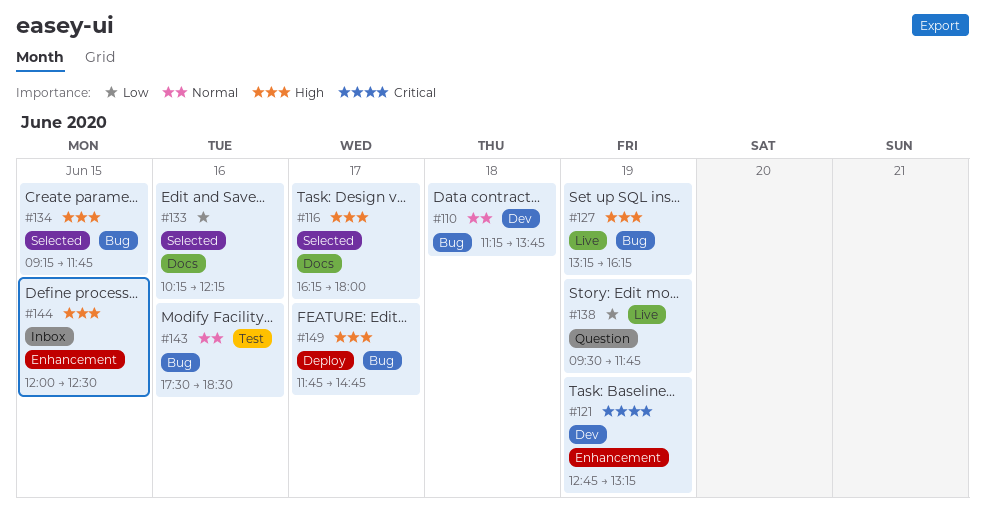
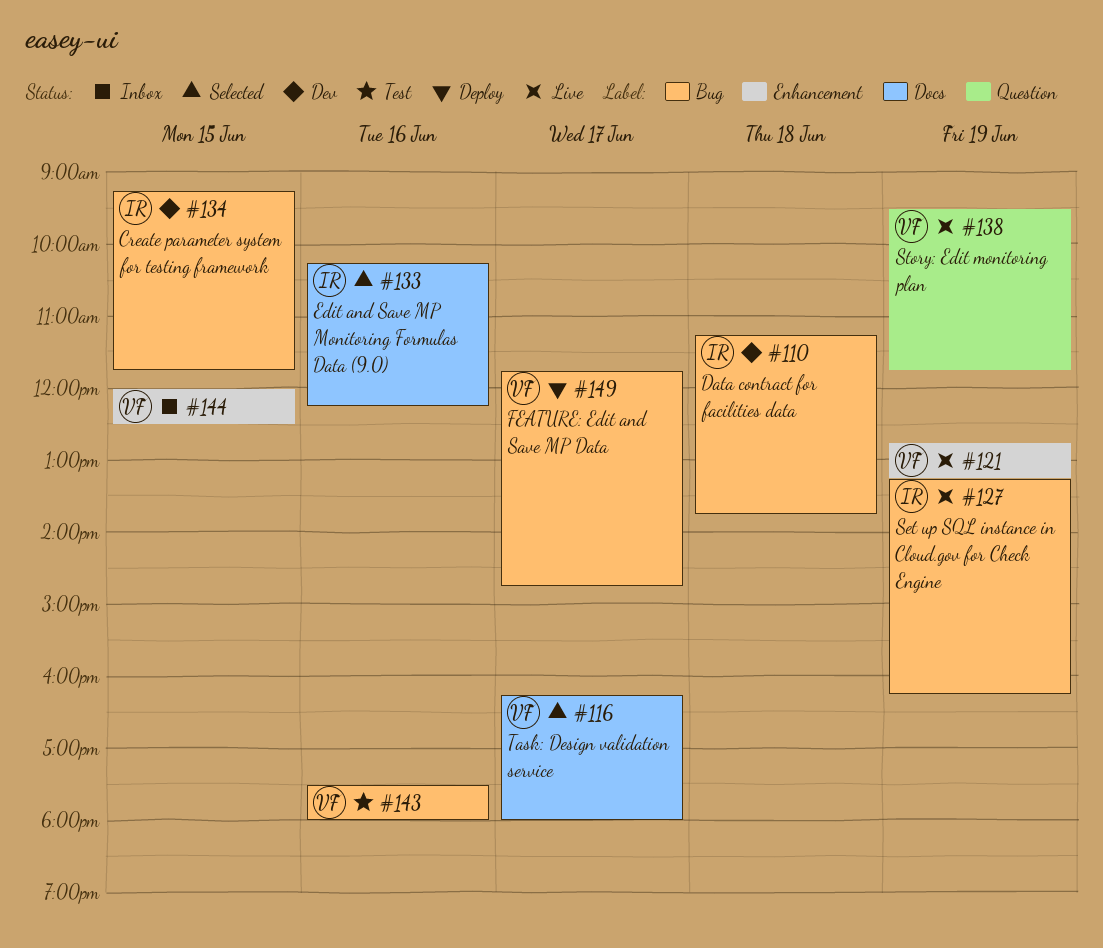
#121, status: Dev -> Live
#134, status: Selected -> Dev
#143, ends: 18:30 -> 18:00

